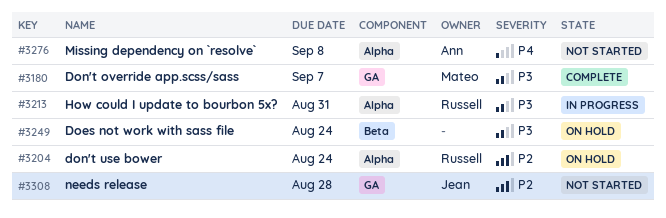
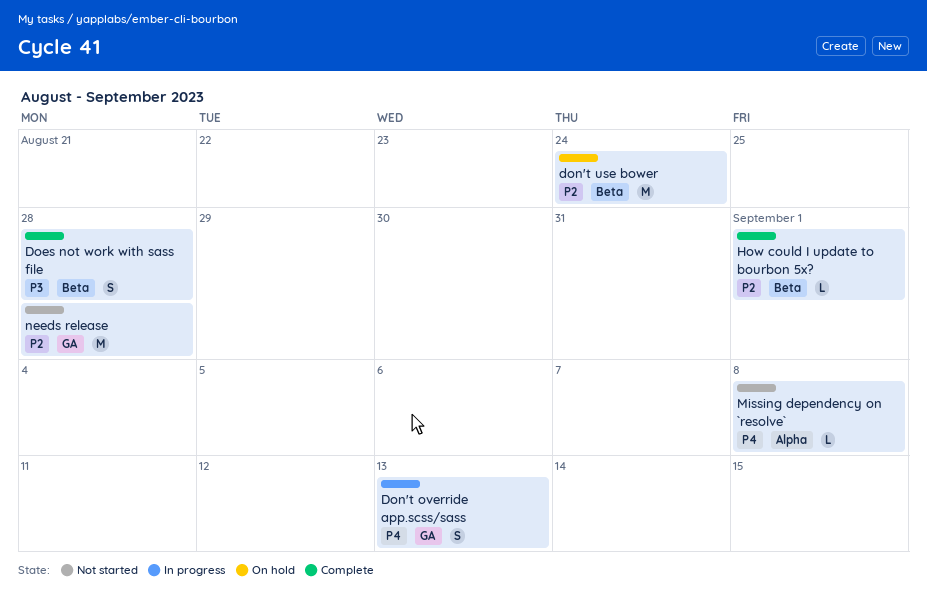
Does not work with sass file, status: On hold -> Complete
Does not work with sass file, due: Aug 24 -> Aug 28
Don't override app.scss/sass, status: Complete -> In progress
Don't override app.scss/sass, priority: P3 -> P4
Don't override app.scss/sass, due: Sep 7 -> Sep 13
don't use bower, label: Alpha -> Beta
How could I update to bourbon 5x?, status: In progress -> Complete
How could I update to bourbon 5x?, priority: P3 -> P2
How could I update to bourbon 5x?, label: Alpha -> Beta
How could I update to bourbon 5x?, due: Aug 31 -> Sep 1

